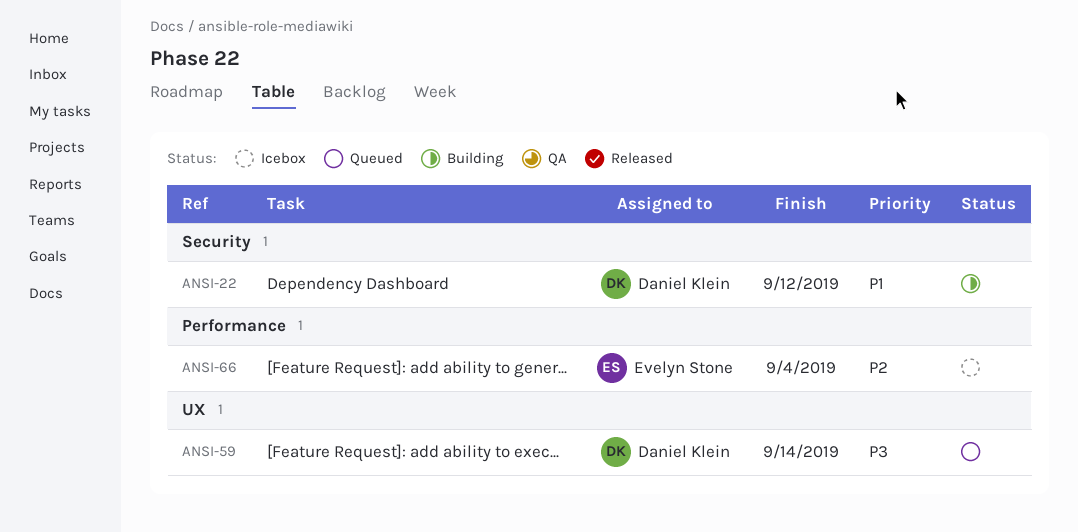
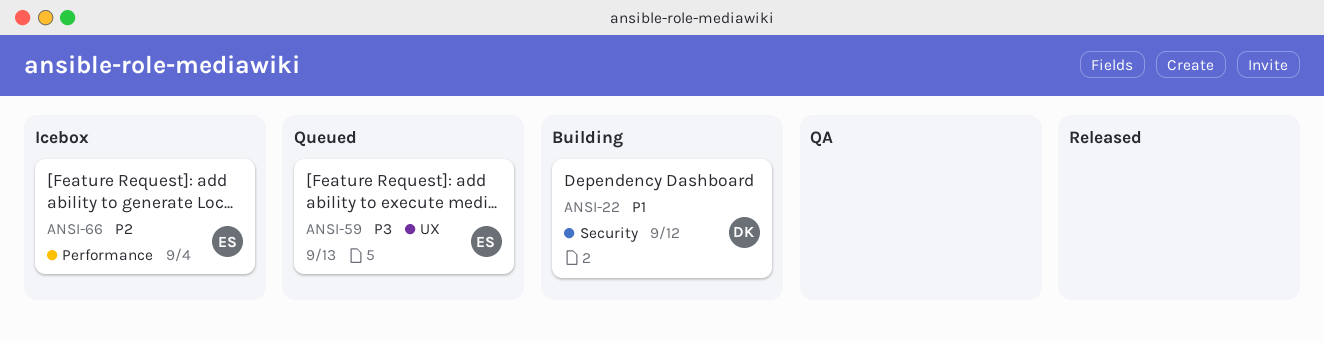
ANSI-59, owner: Daniel Klein -> Evelyn Stone
ANSI-59, due: Sep 14 -> Sep 13

